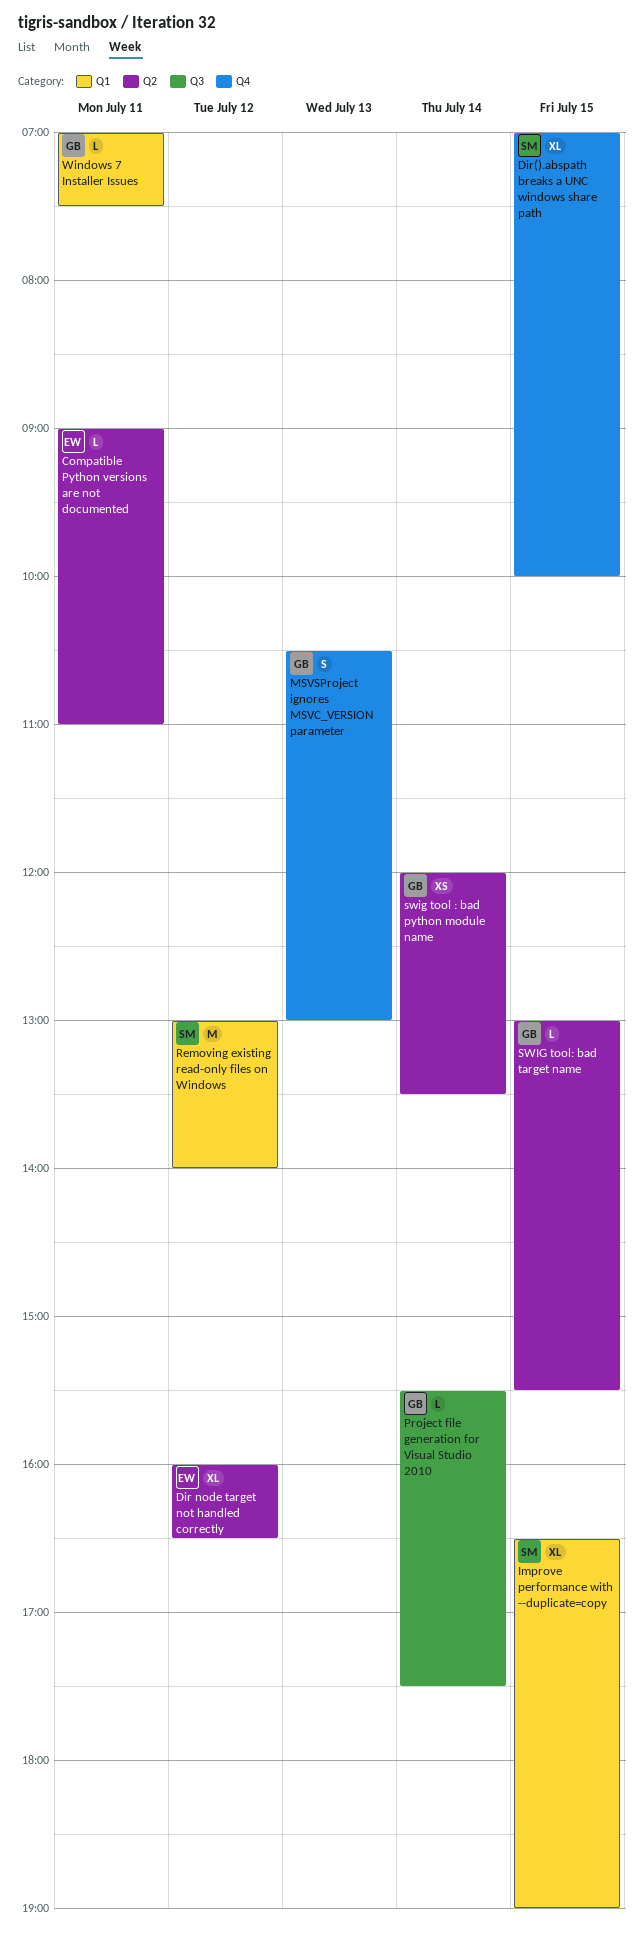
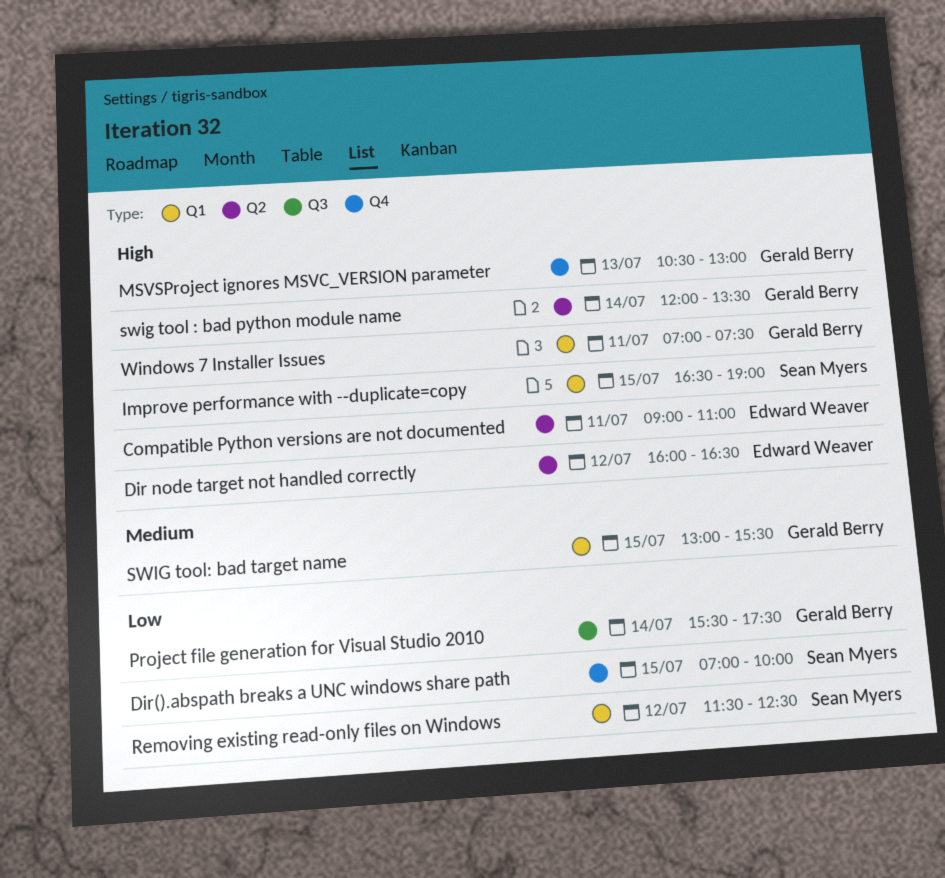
Removing existing read-only files on Windows, begins: 13:00 -> 11:30
Removing existing read-only files on Windows, ends: 14:00 -> 12:30
SWIG tool: bad target name, label: Q2 -> Q1

